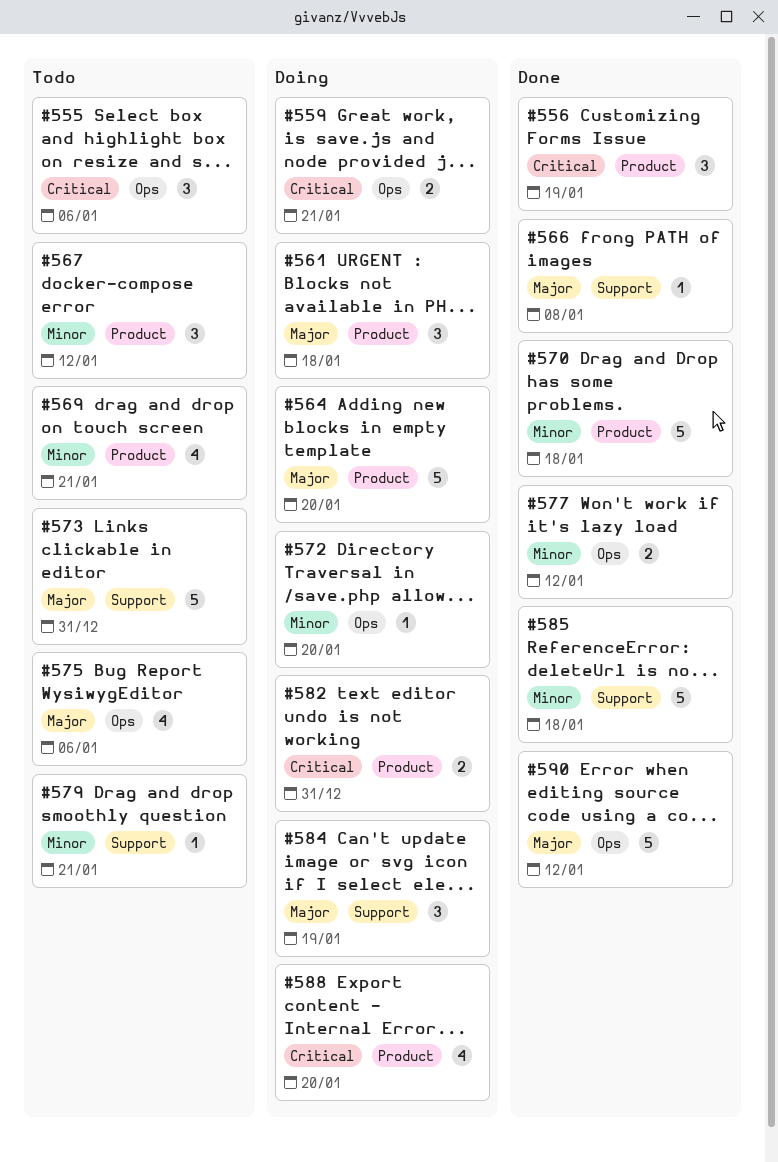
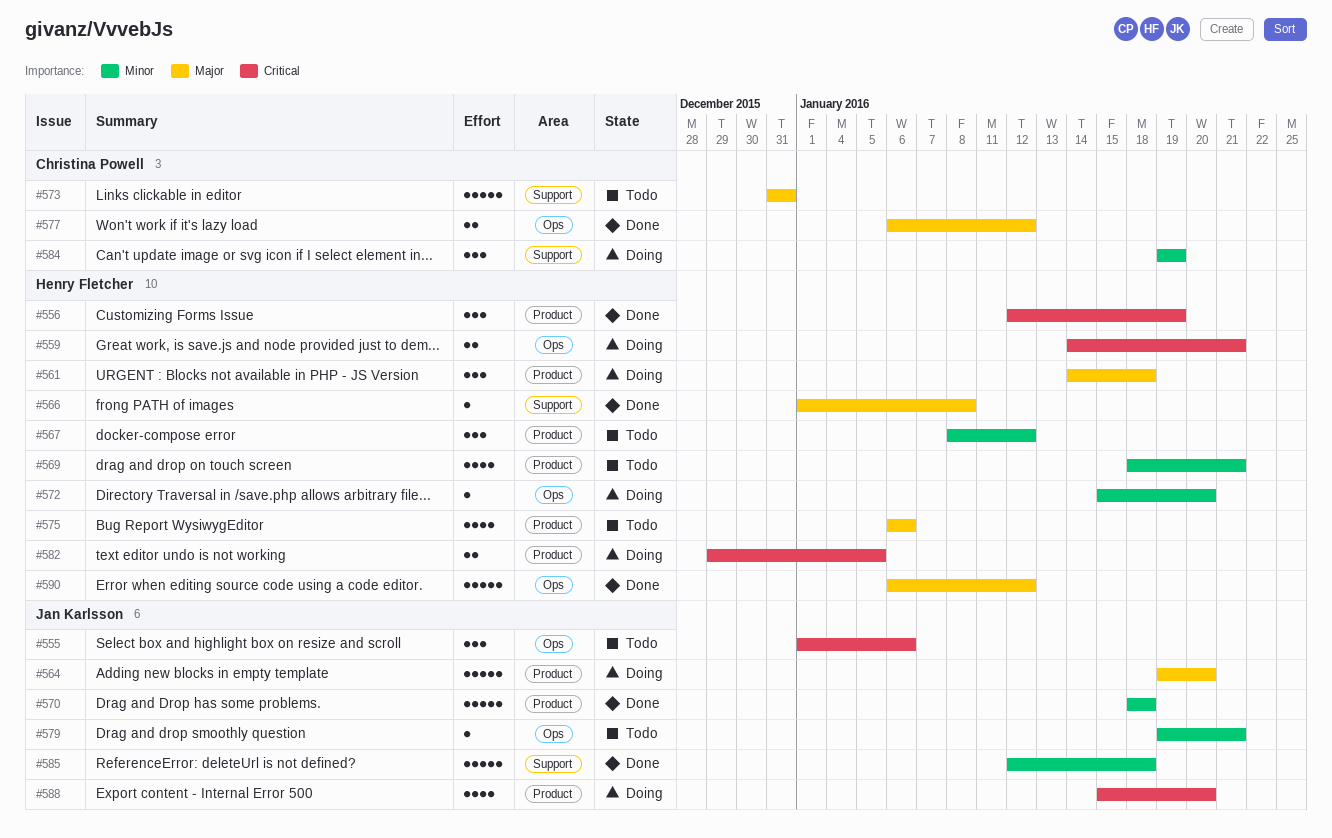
#575, label: Ops -> Product
#577, priority: Minor -> Major
#579, label: Support -> Ops
#582, due: Dec 31 -> Jan 5
#584, priority: Major -> Minor

